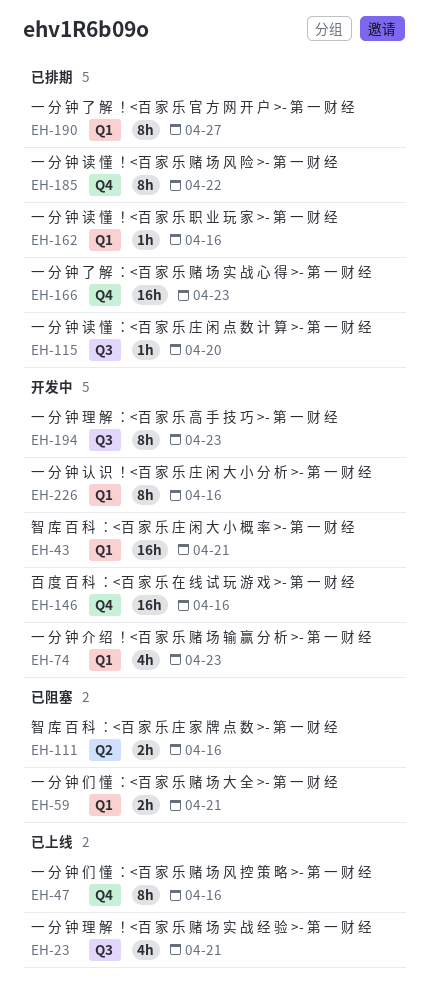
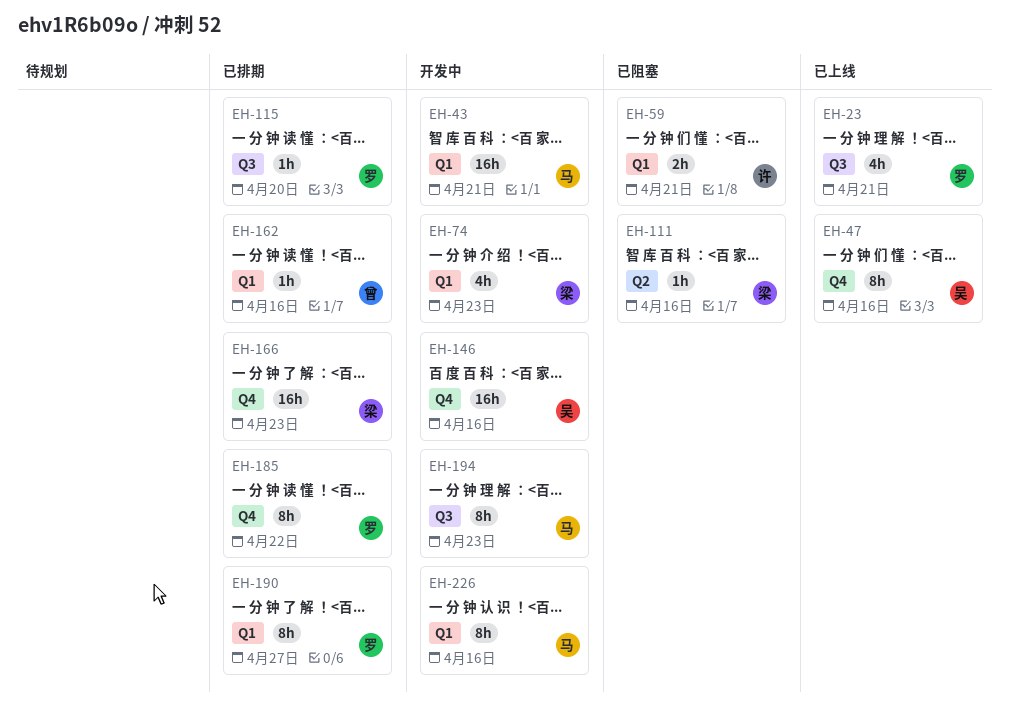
EH-111, estimate: 2h -> 1h

